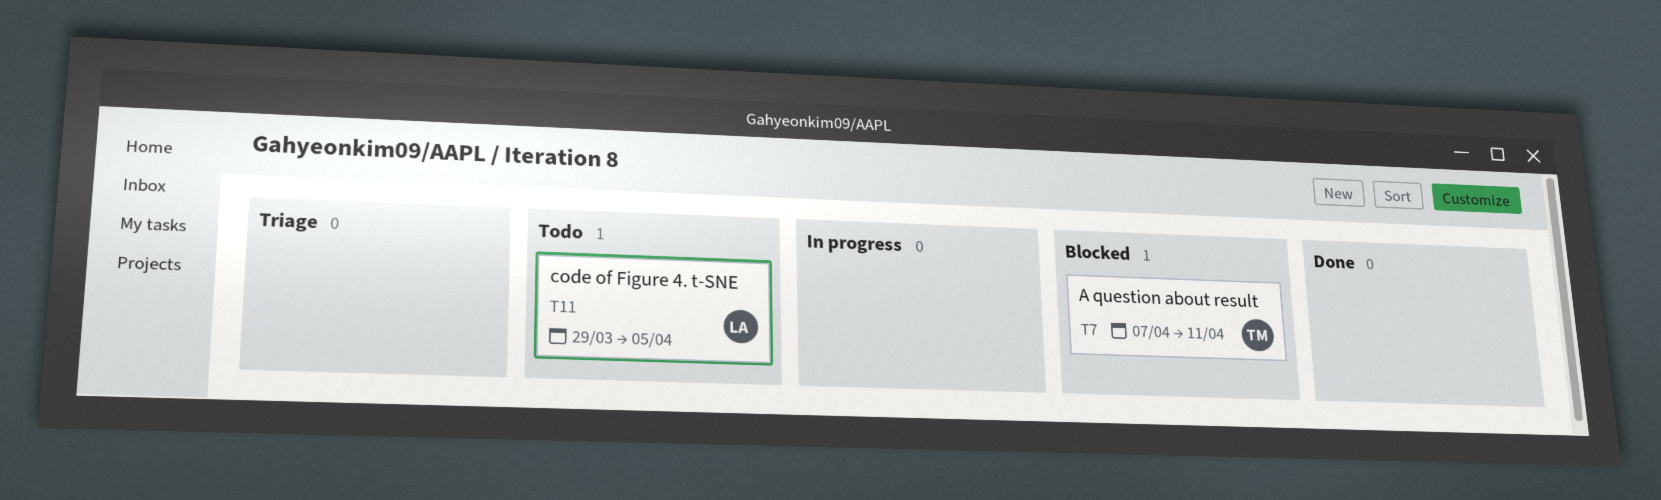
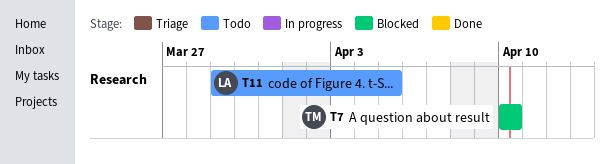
T7, start: Apr 7 -> Apr 10
T7, due: Apr 11 -> Apr 10

